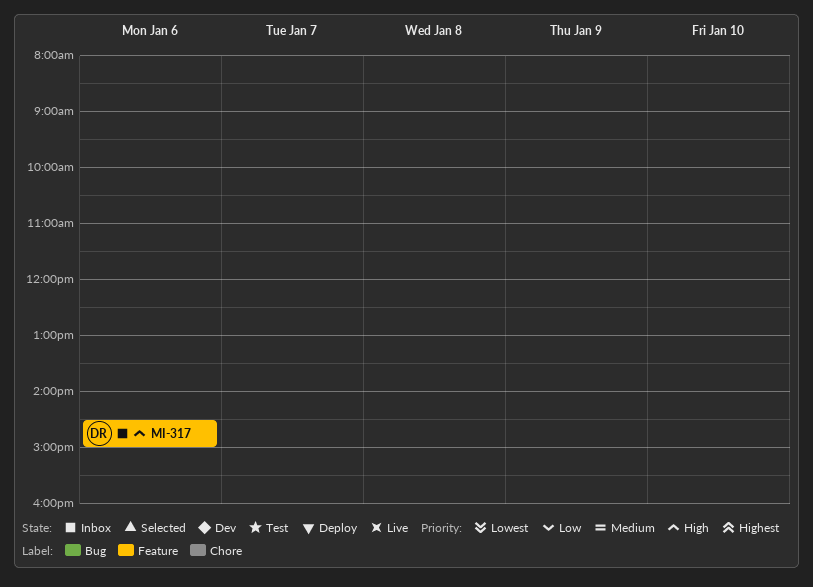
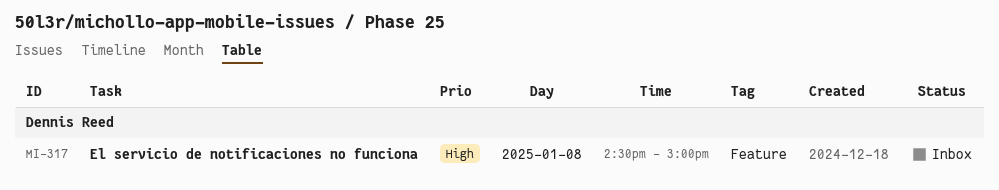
MI-317, day: Jan 6 -> Jan 8

